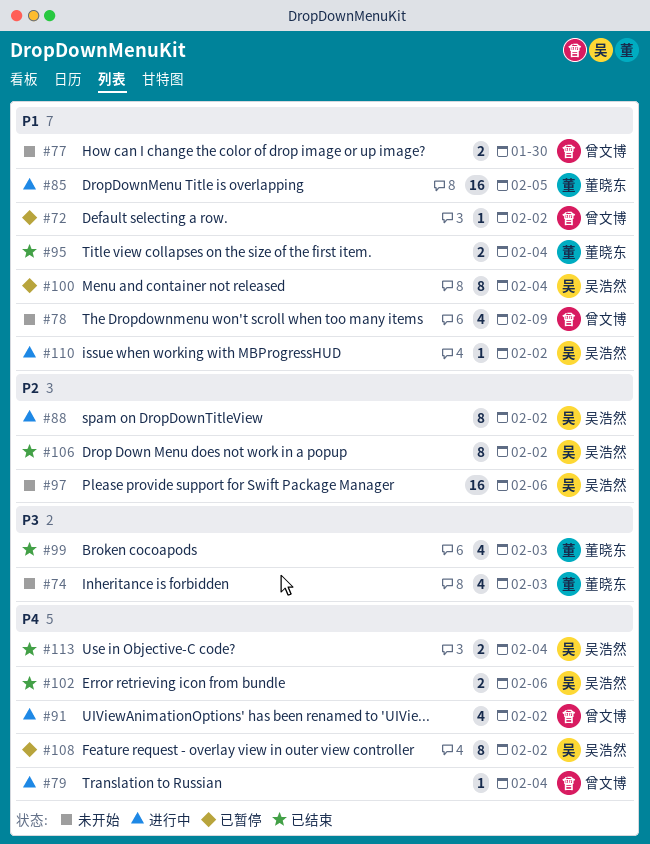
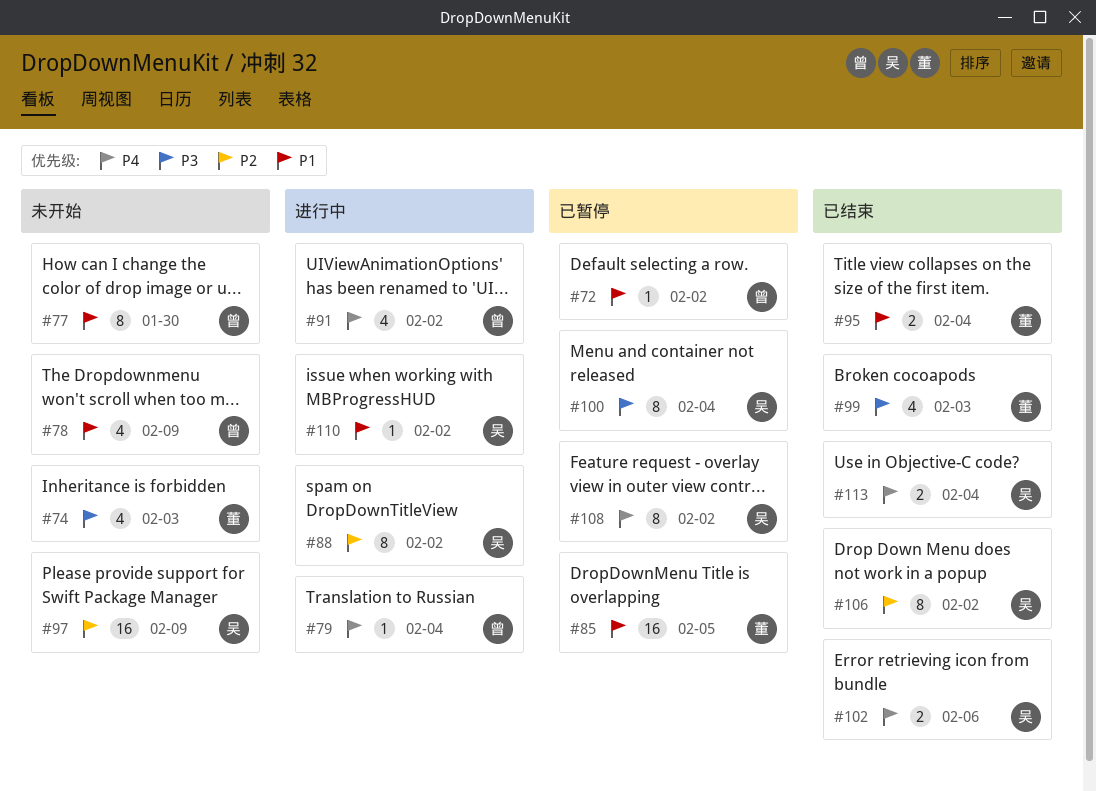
#77, estimate: 2 -> 8
#85, status: 进行中 -> 已暂停
#97, due: Feb 6 -> Feb 9
#100, priority: P1 -> P3

